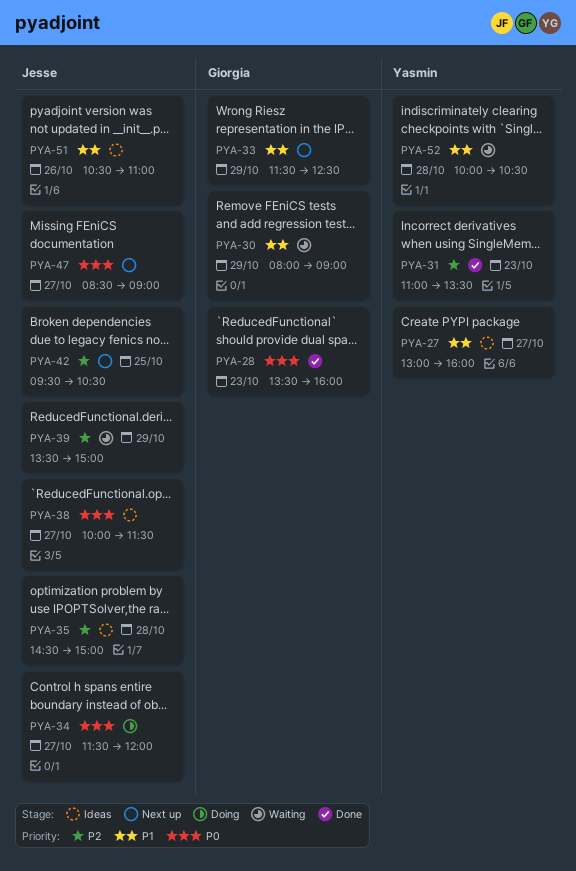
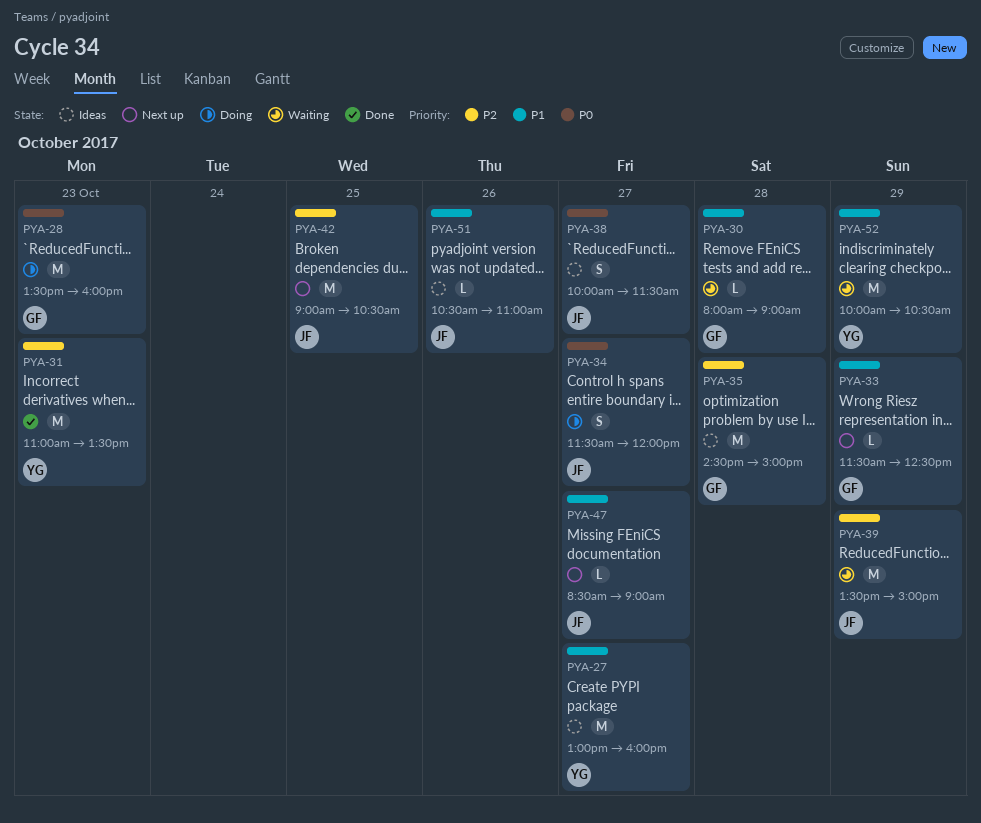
PYA-28, status: Done -> Doing
PYA-30, day: Oct 29 -> Oct 28
PYA-35, owner: Jesse -> Giorgia
PYA-42, begins: 09:30 -> 09:00
PYA-47, priority: P0 -> P1
PYA-52, day: Oct 28 -> Oct 29

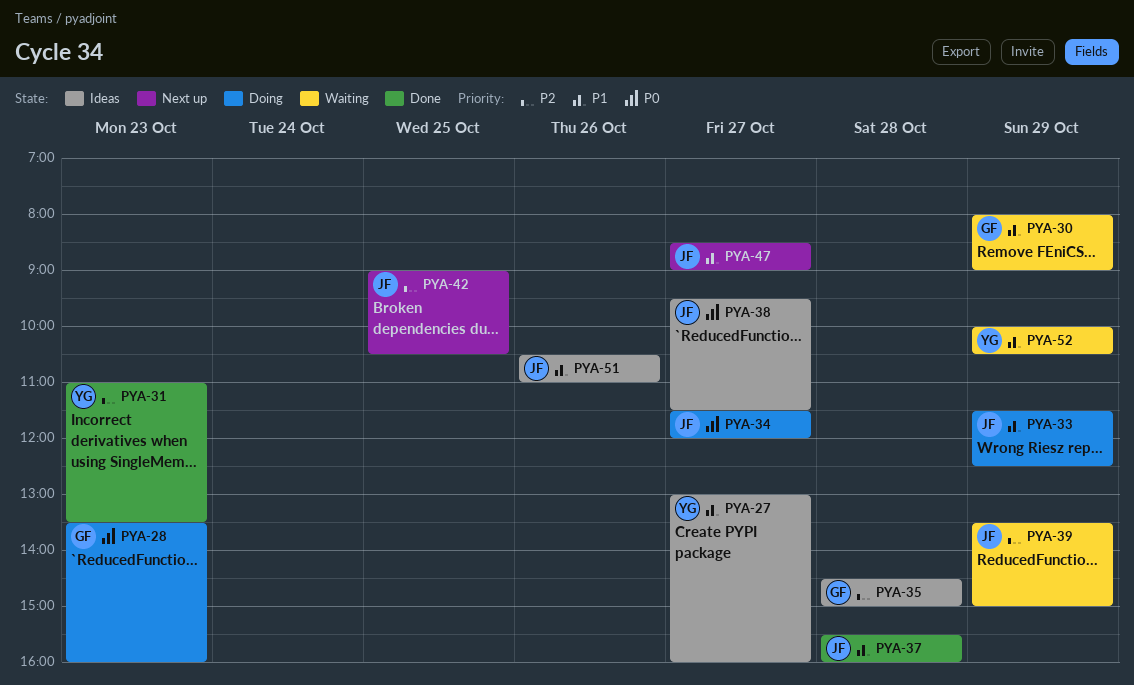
PYA-30, day: Oct 28 -> Oct 29
PYA-33, status: Next up -> Doing
PYA-33, owner: GF -> JF
PYA-37: none -> present
PYA-38, begins: 10:00 -> 09:30

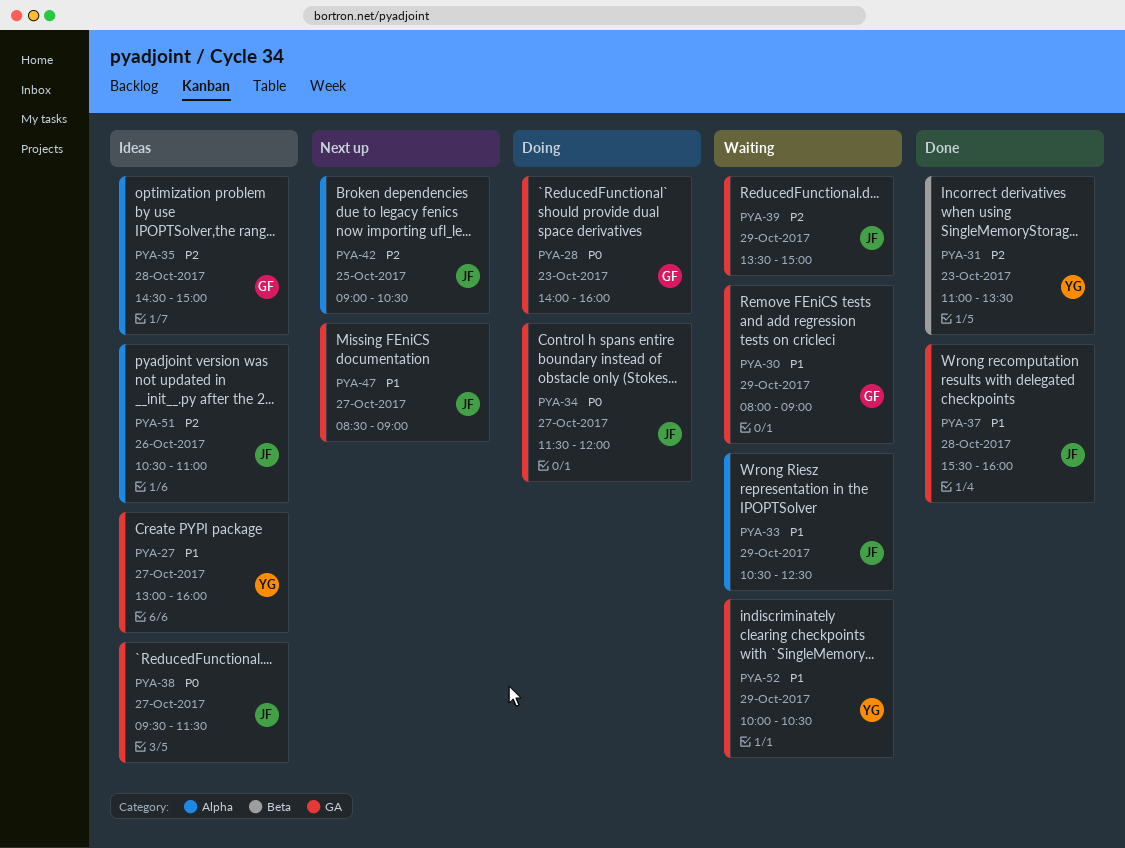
PYA-28, begins: 13:30 -> 14:00
PYA-33, status: Doing -> Waiting
PYA-33, begins: 11:30 -> 10:30
PYA-51, priority: P1 -> P2

